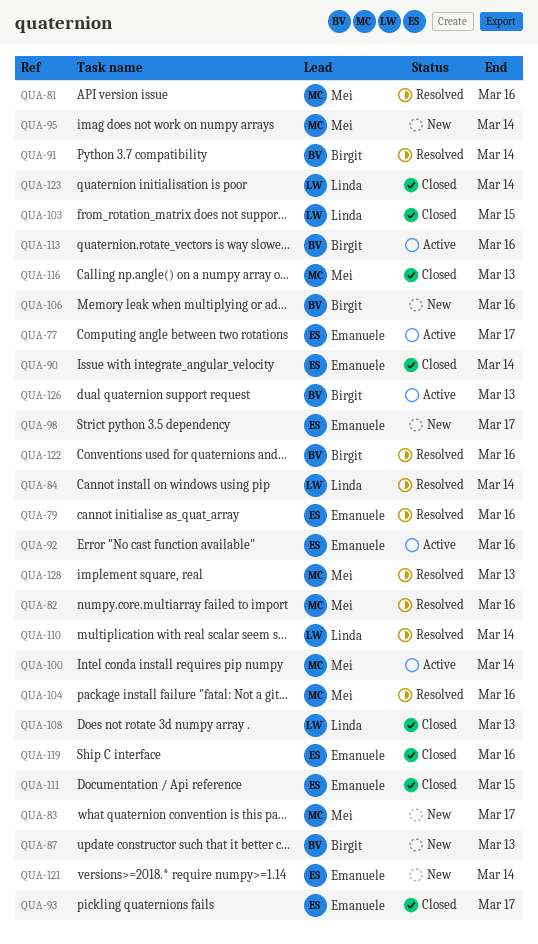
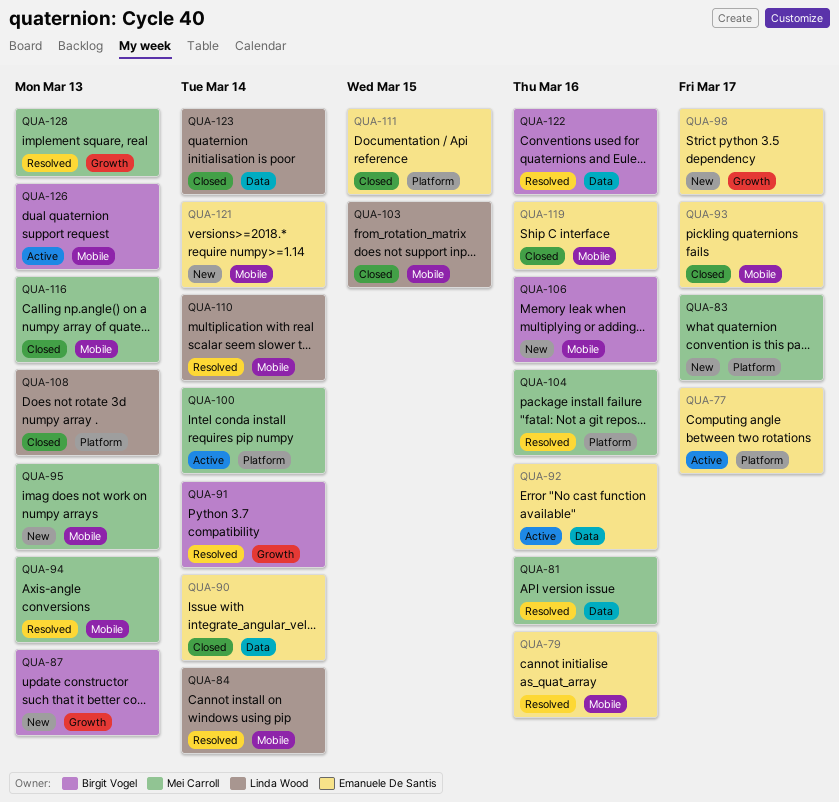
QUA-82: present -> none
QUA-94: none -> present
QUA-95, due: Mar 14 -> Mar 13
QUA-113: present -> none

